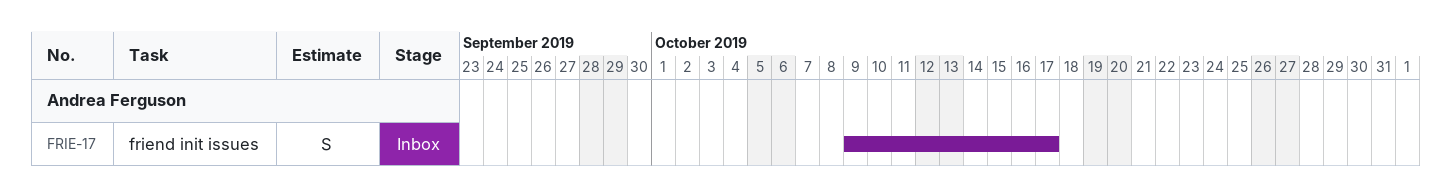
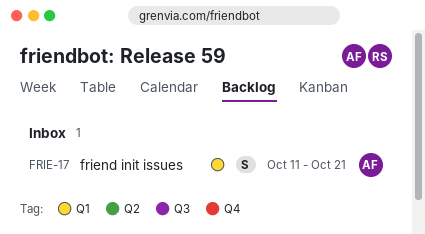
FRIE-17, start: Oct 9 -> Oct 11
FRIE-17, due: Oct 17 -> Oct 21

